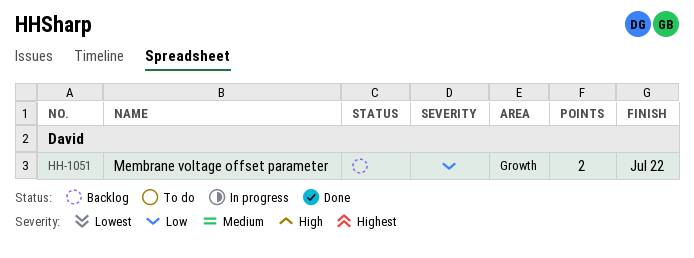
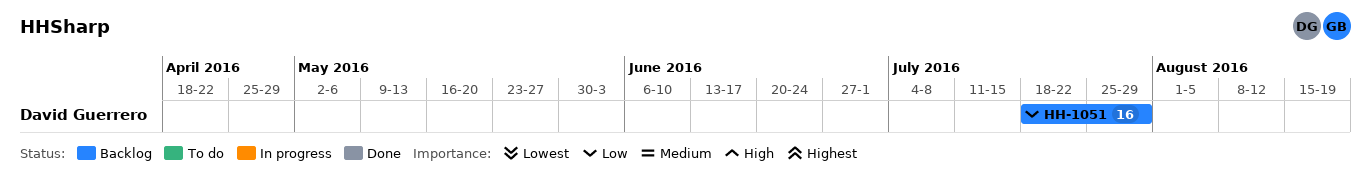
HH-1051, estimate: 2 -> 16
HH-1051, due: Jul 22 -> Jul 29

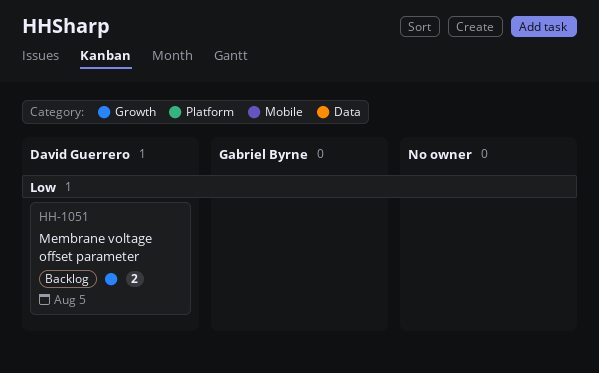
HH-1051, estimate: 16 -> 2
HH-1051, due: Jul 29 -> Aug 5

